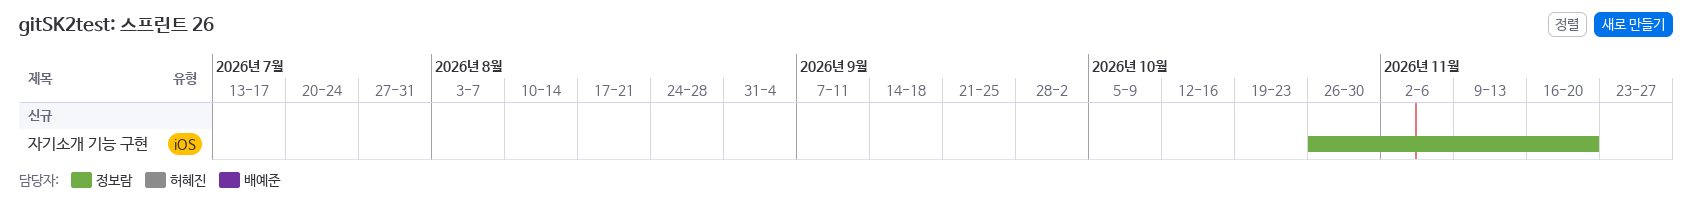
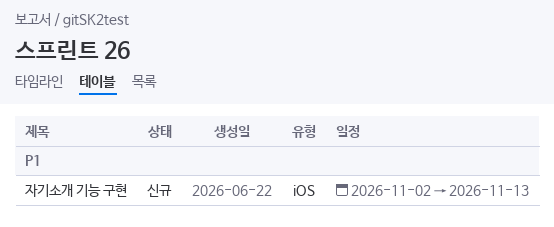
자기소개 기능 구현, start: Oct 26 -> Nov 2
자기소개 기능 구현, due: Nov 20 -> Nov 13

